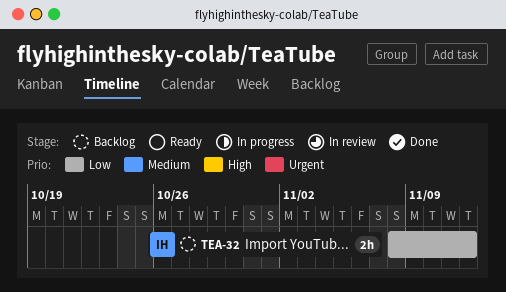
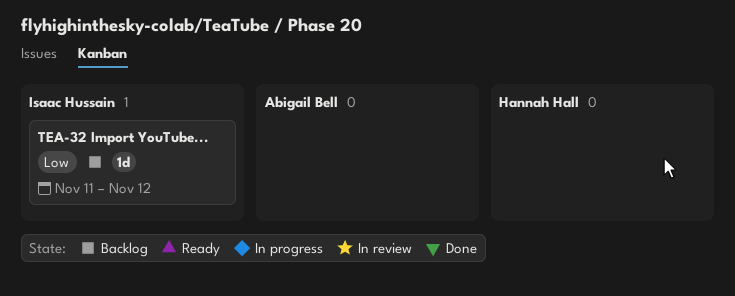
TEA-32, estimate: 2h -> 1d
TEA-32, start: Nov 8 -> Nov 11

